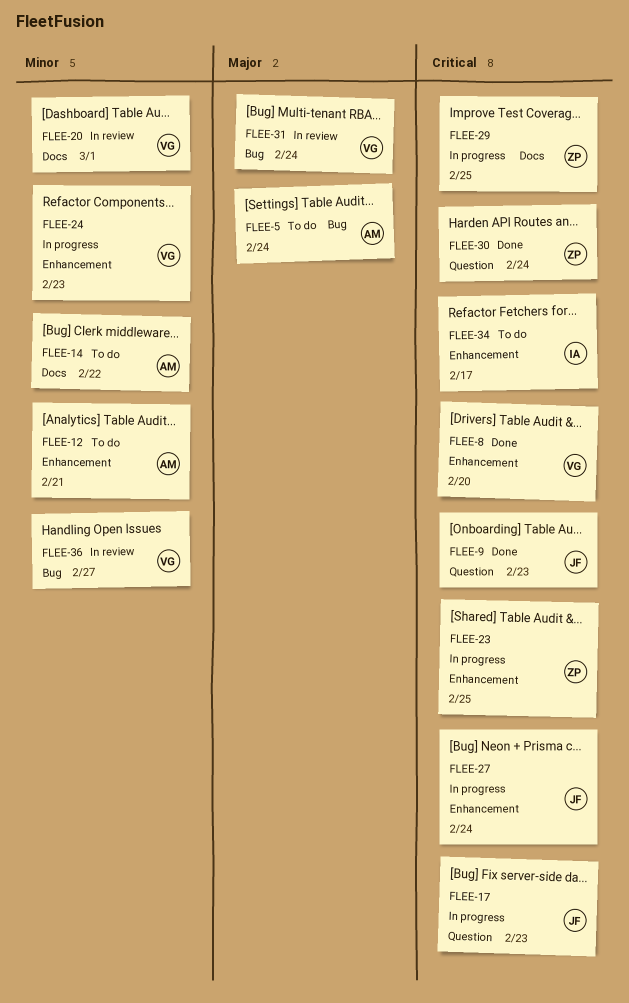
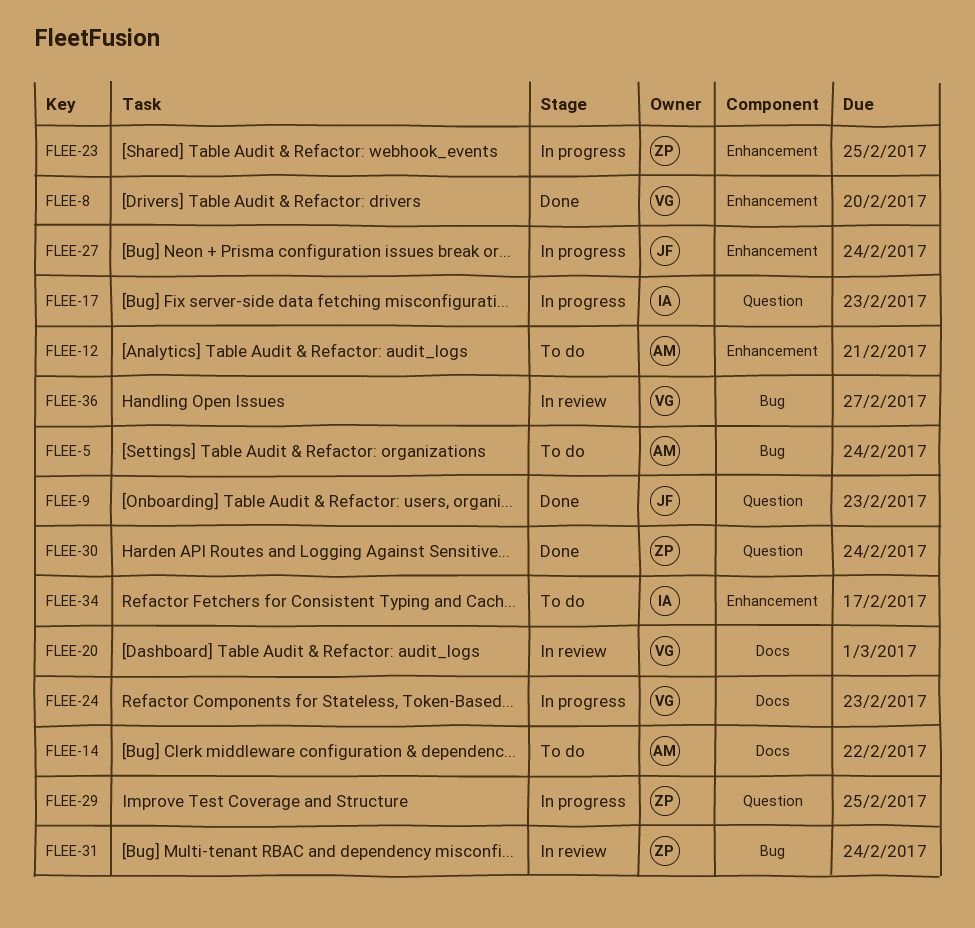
FLEE-17, owner: JF -> IA
FLEE-24, label: Enhancement -> Docs
FLEE-29, label: Docs -> Question
FLEE-31, owner: VG -> ZP

